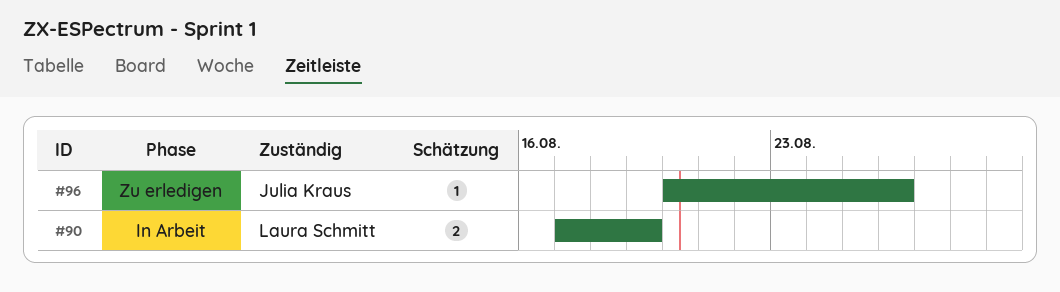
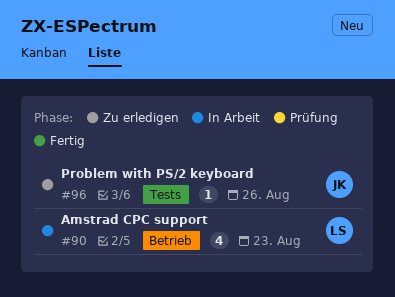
#90, estimate: 2 -> 4
#90, due: Aug 19 -> Aug 23

